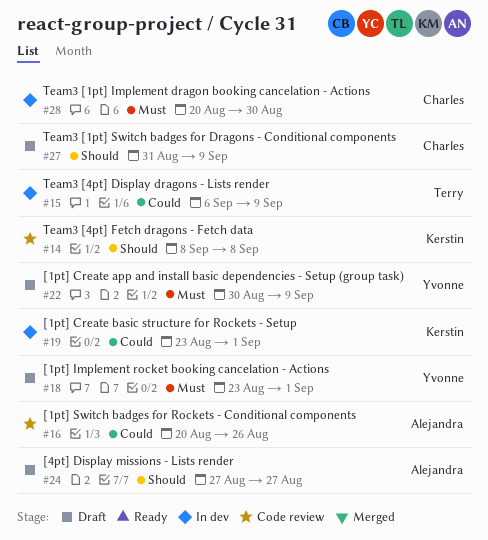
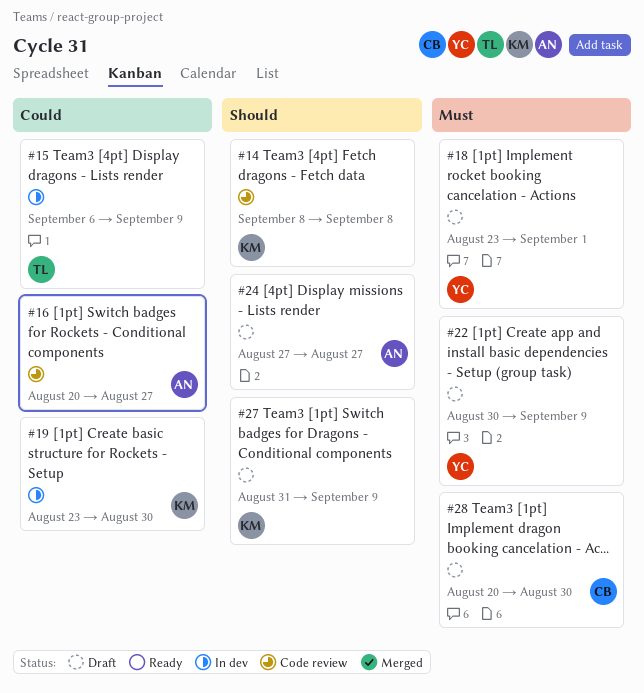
#16, due: Aug 26 -> Aug 27
#19, due: Sep 1 -> Aug 30
#27, owner: Charles -> Kerstin
#28, status: In dev -> Draft

